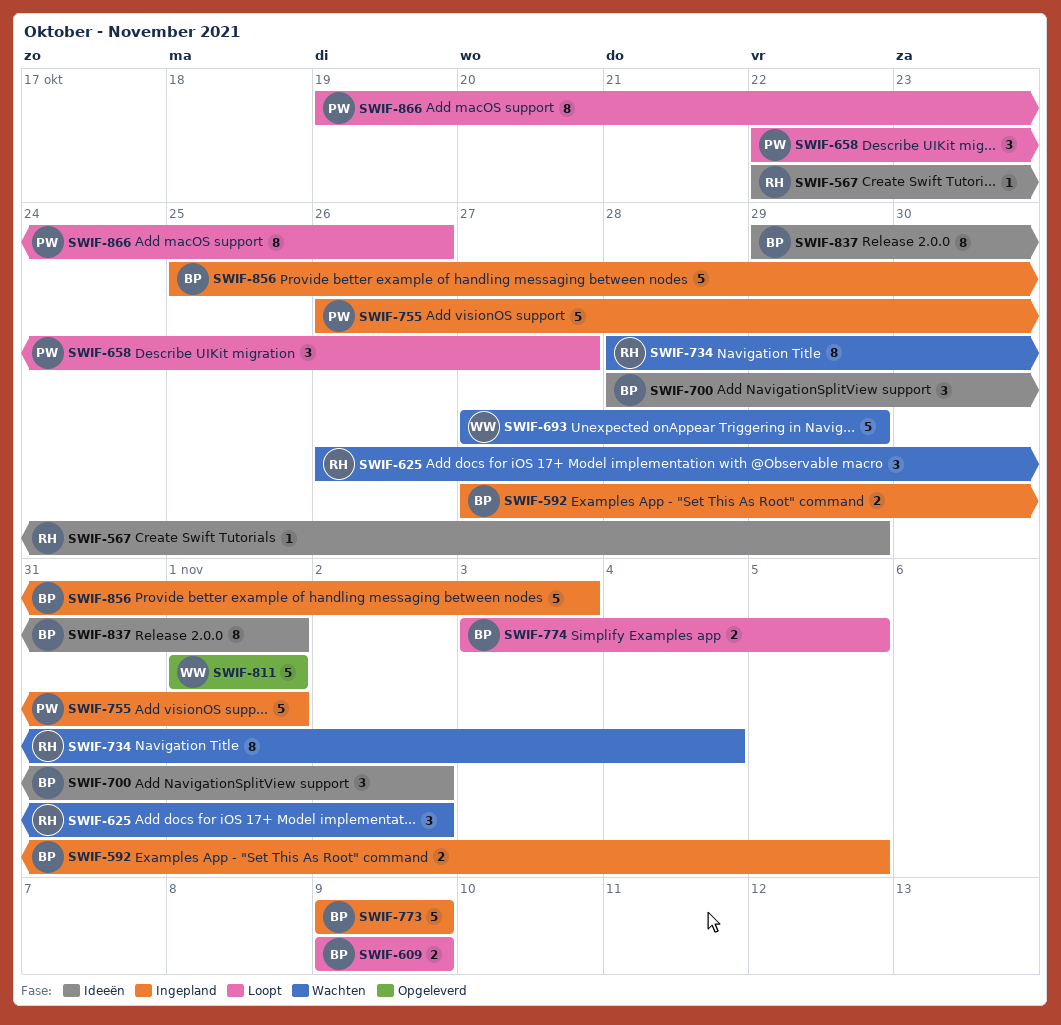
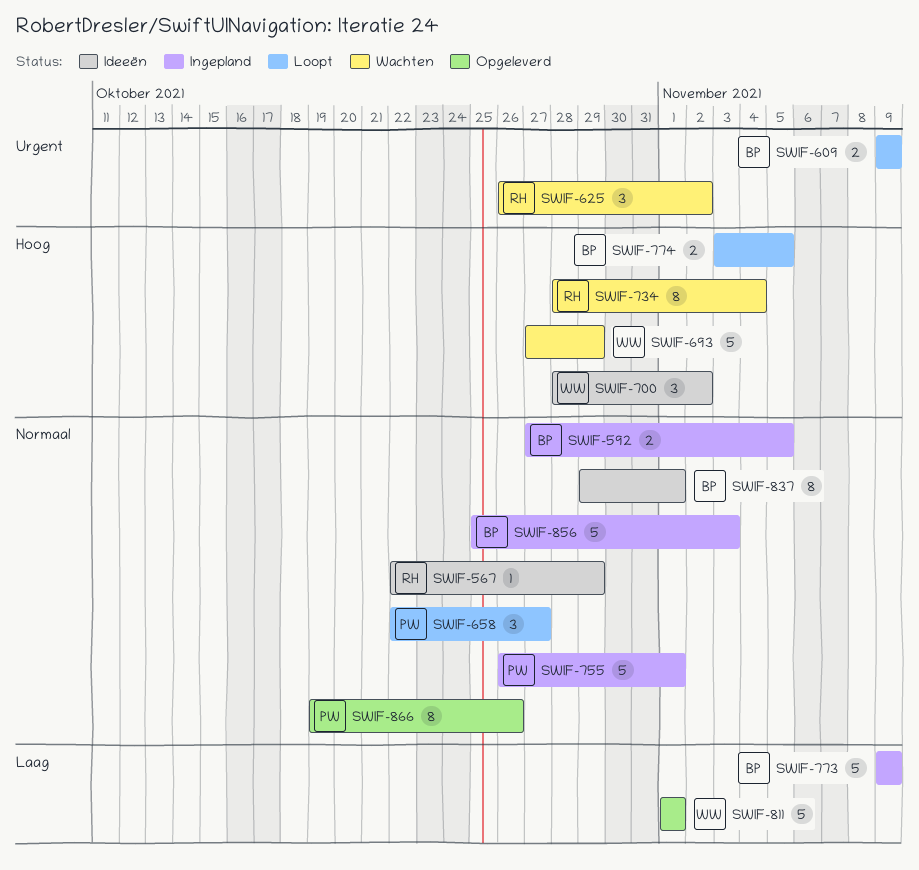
SWIF-700, owner: BP -> WW
SWIF-866, status: Loopt -> Opgeleverd

